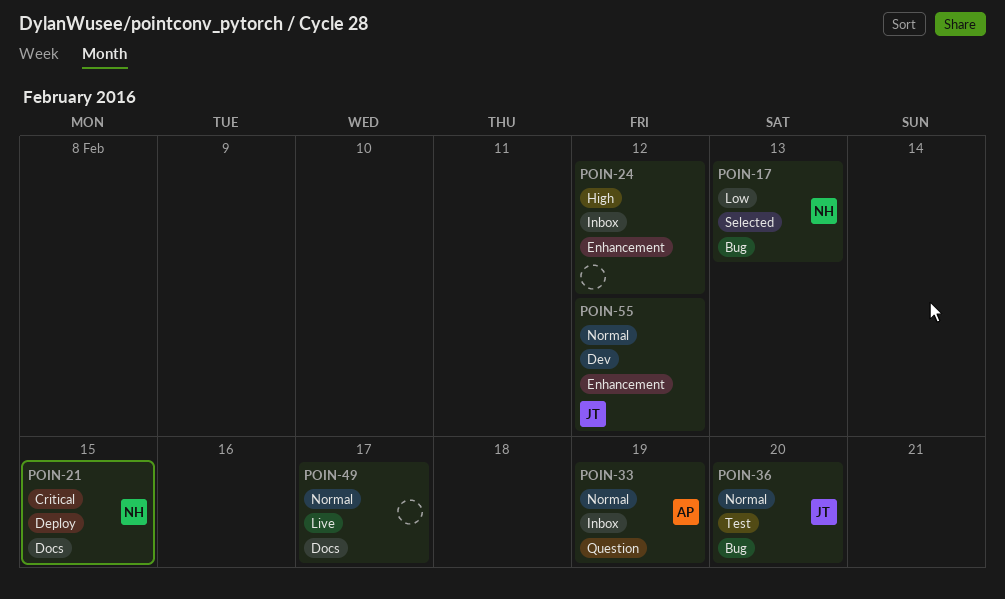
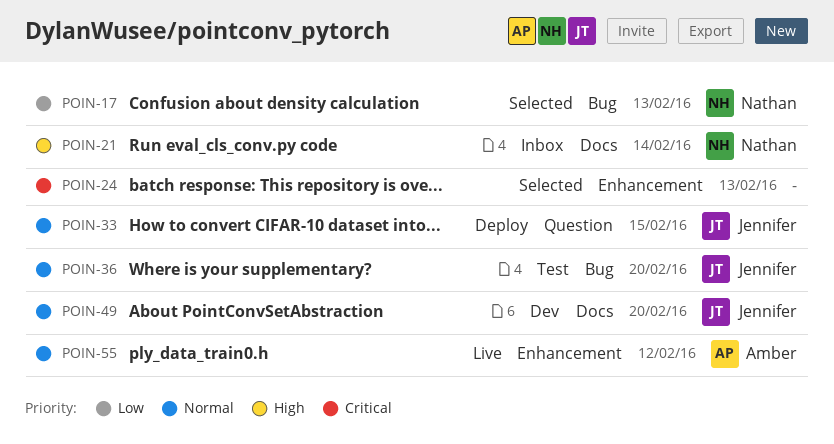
POIN-21, status: Deploy -> Inbox
POIN-21, priority: Critical -> High
POIN-21, due: Feb 15 -> Feb 14
POIN-24, status: Inbox -> Selected
POIN-24, priority: High -> Critical
POIN-24, due: Feb 12 -> Feb 13
POIN-33, status: Inbox -> Deploy
POIN-33, owner: Amber -> Jennifer
POIN-33, due: Feb 19 -> Feb 15
POIN-49, status: Live -> Dev
POIN-49, owner: none -> Jennifer
POIN-49, due: Feb 17 -> Feb 20
POIN-55, status: Dev -> Live
POIN-55, owner: Jennifer -> Amber

